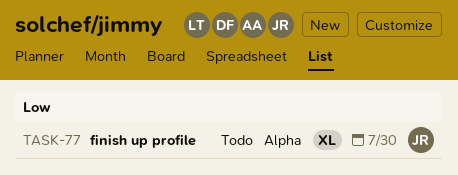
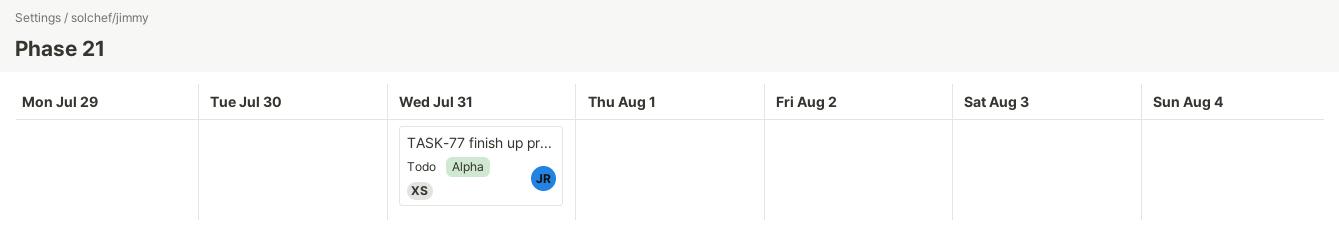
TASK-77, estimate: XL -> XS
TASK-77, due: Jul 30 -> Jul 31

